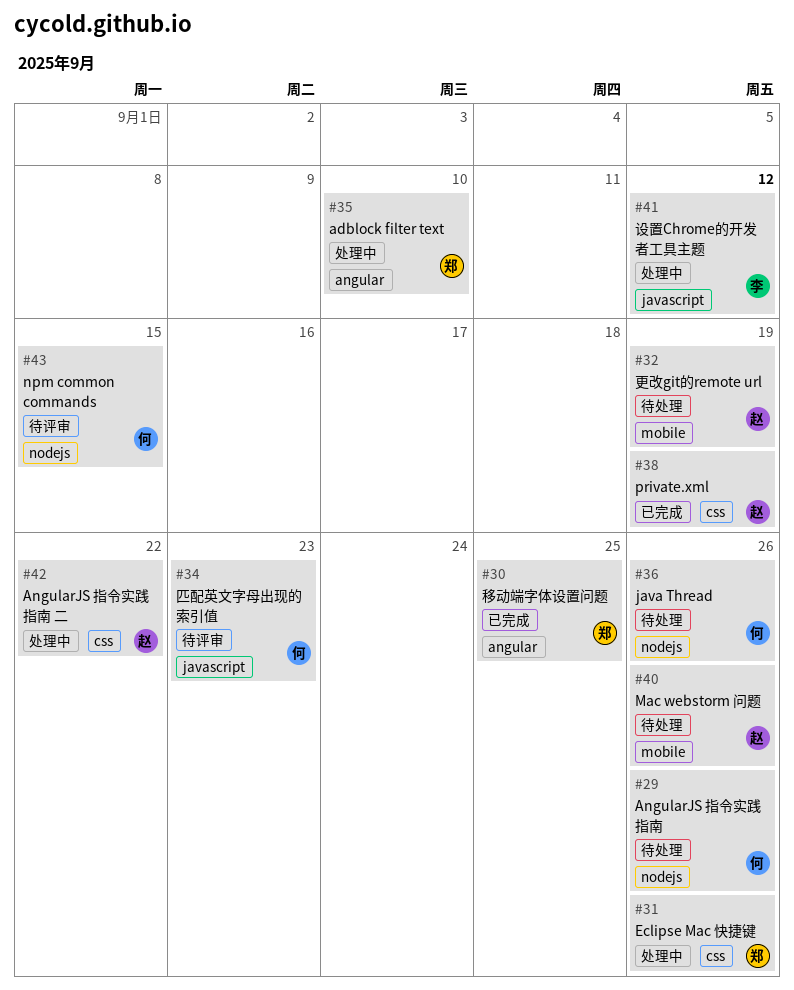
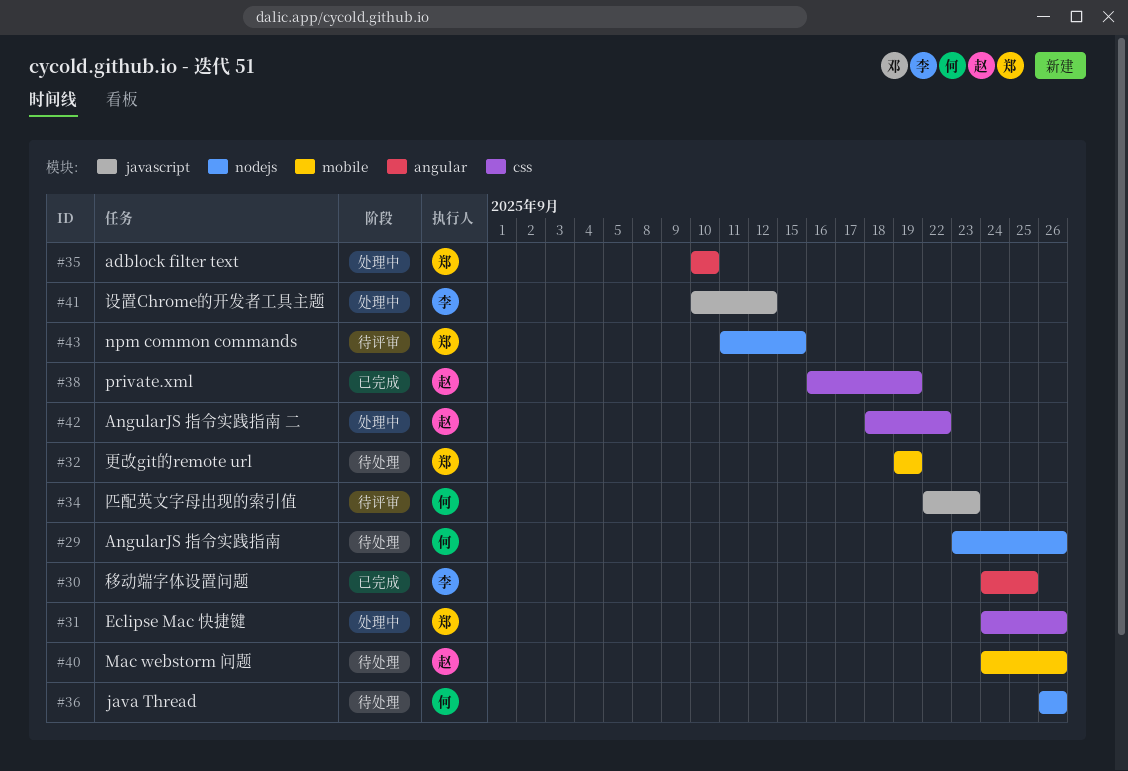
#30, owner: 郑 -> 李
#32, owner: 赵 -> 郑
#43, owner: 何 -> 郑

